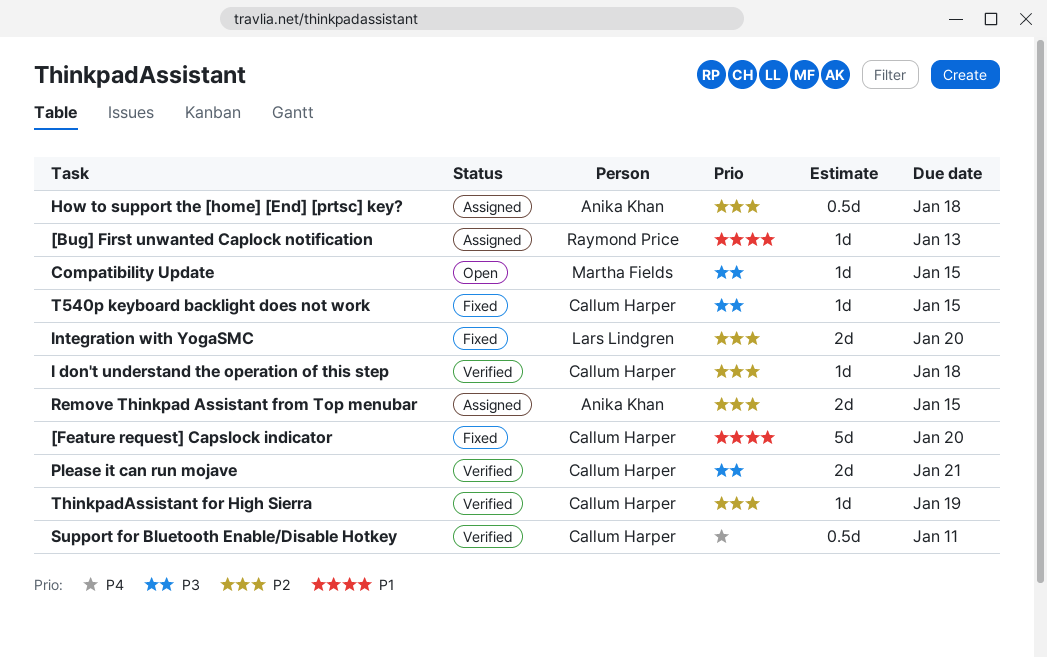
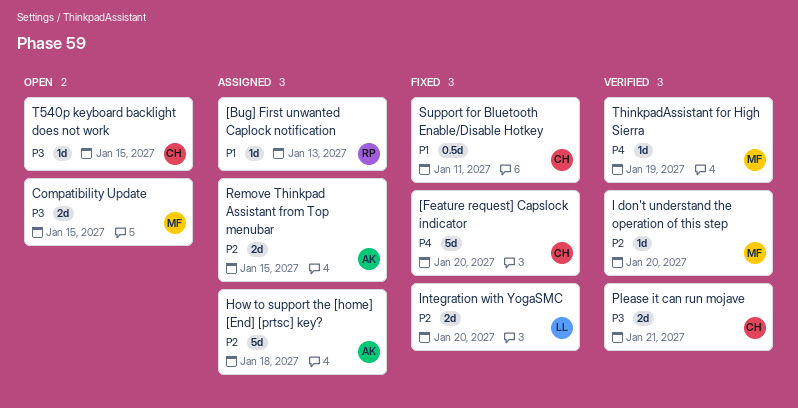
[Feature request] Capslock indicator, priority: P1 -> P4
Compatibility Update, estimate: 1d -> 2d
How to support the [home] [End] [prtsc] key?, estimate: 0.5d -> 5d
I don't understand the operation of this step, owner: Callum Harper -> Martha Fields
I don't understand the operation of this step, due: Jan 18 -> Jan 20
Support for Bluetooth Enable/Disable Hotkey, status: Verified -> Fixed
Support for Bluetooth Enable/Disable Hotkey, priority: P4 -> P1
T540p keyboard backlight does not work, status: Fixed -> Open
ThinkpadAssistant for High Sierra, owner: Callum Harper -> Martha Fields
ThinkpadAssistant for High Sierra, priority: P2 -> P4

